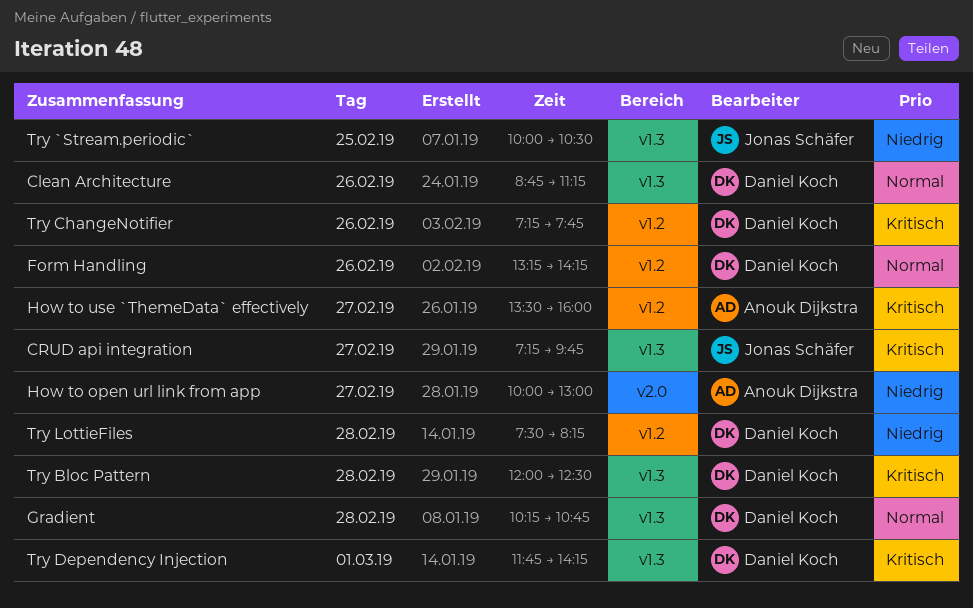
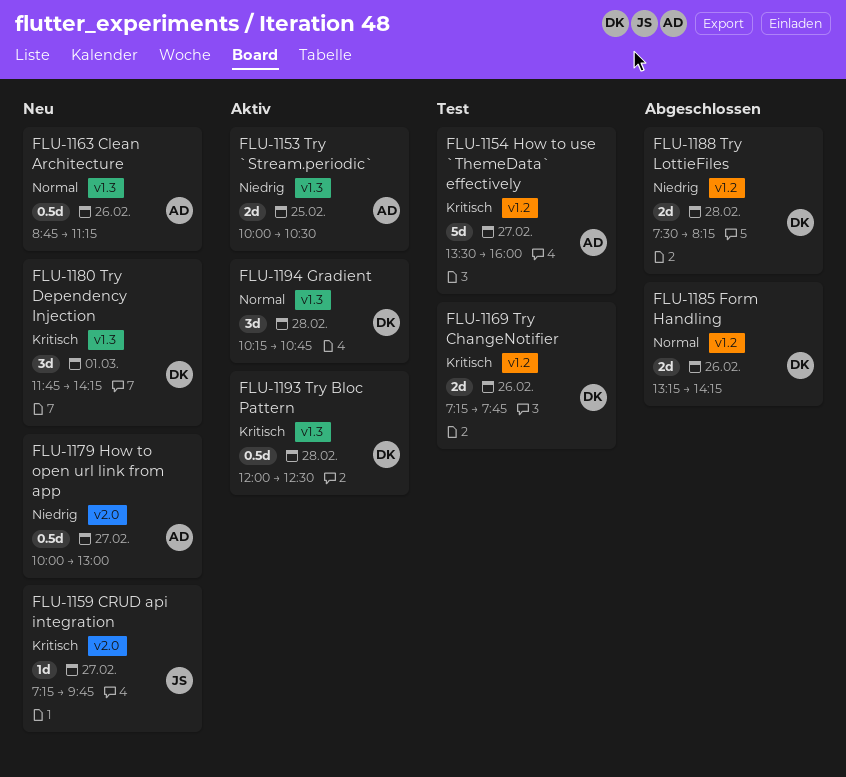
Clean Architecture, owner: Daniel Koch -> Anouk Dijkstra
CRUD api integration, label: v1.3 -> v2.0
Try `Stream.periodic`, owner: Jonas Schäfer -> Anouk Dijkstra

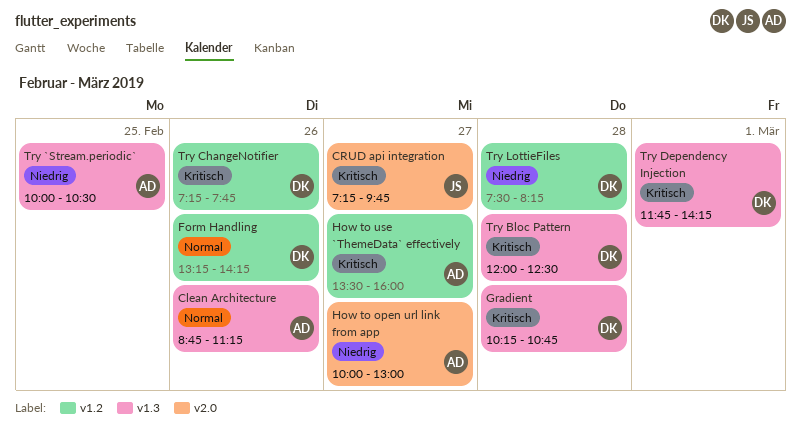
Gradient, priority: Normal -> Kritisch

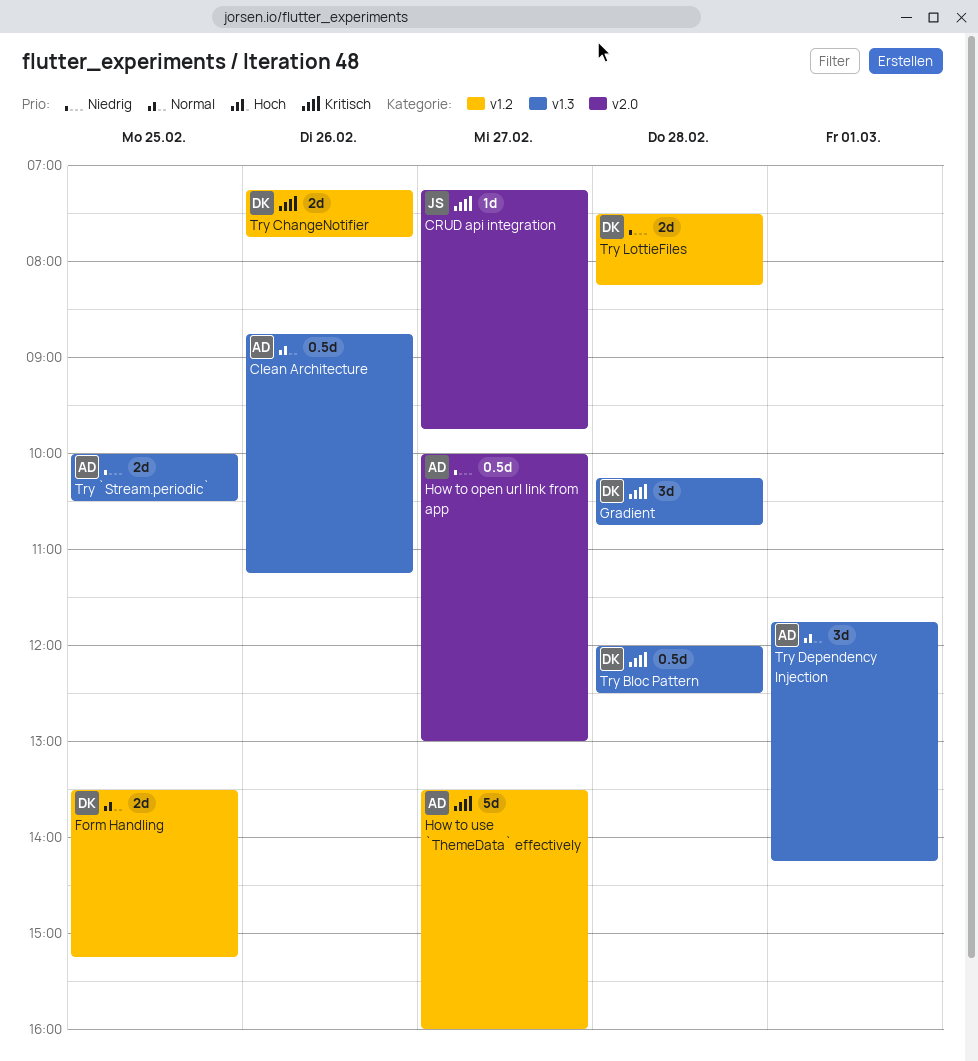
Form Handling, day: Feb 26 -> Feb 25
Form Handling, begins: 13:15 -> 13:30
Form Handling, ends: 14:15 -> 15:15
Try Dependency Injection, owner: DK -> AD
Try Dependency Injection, priority: Kritisch -> Normal

